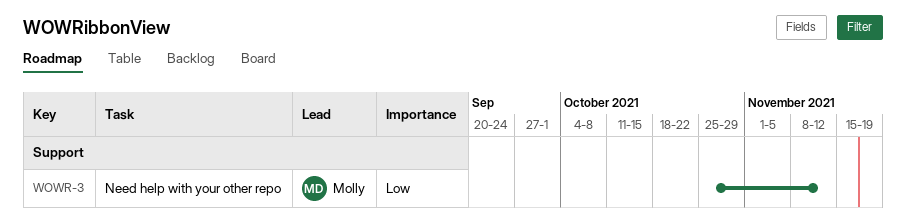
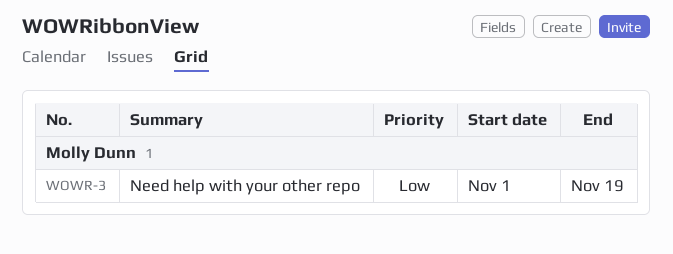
WOWR-3, start: Oct 25 -> Nov 1
WOWR-3, due: Nov 12 -> Nov 19

